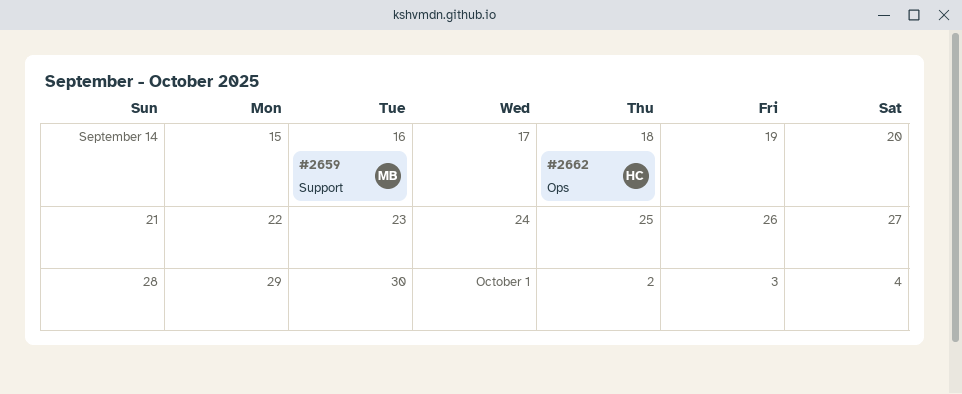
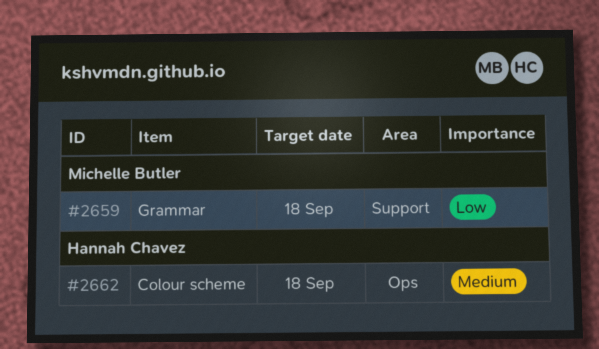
#2659, due: Sep 16 -> Sep 18

